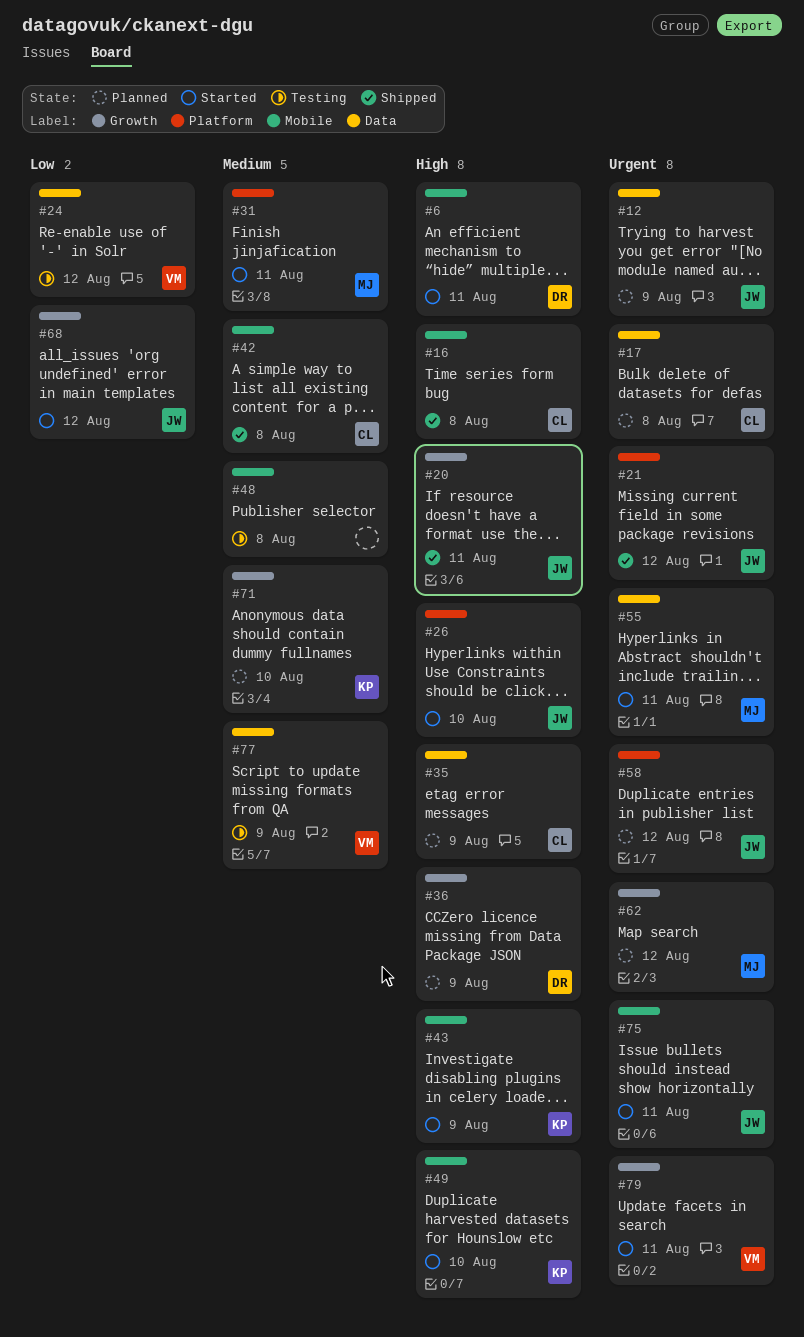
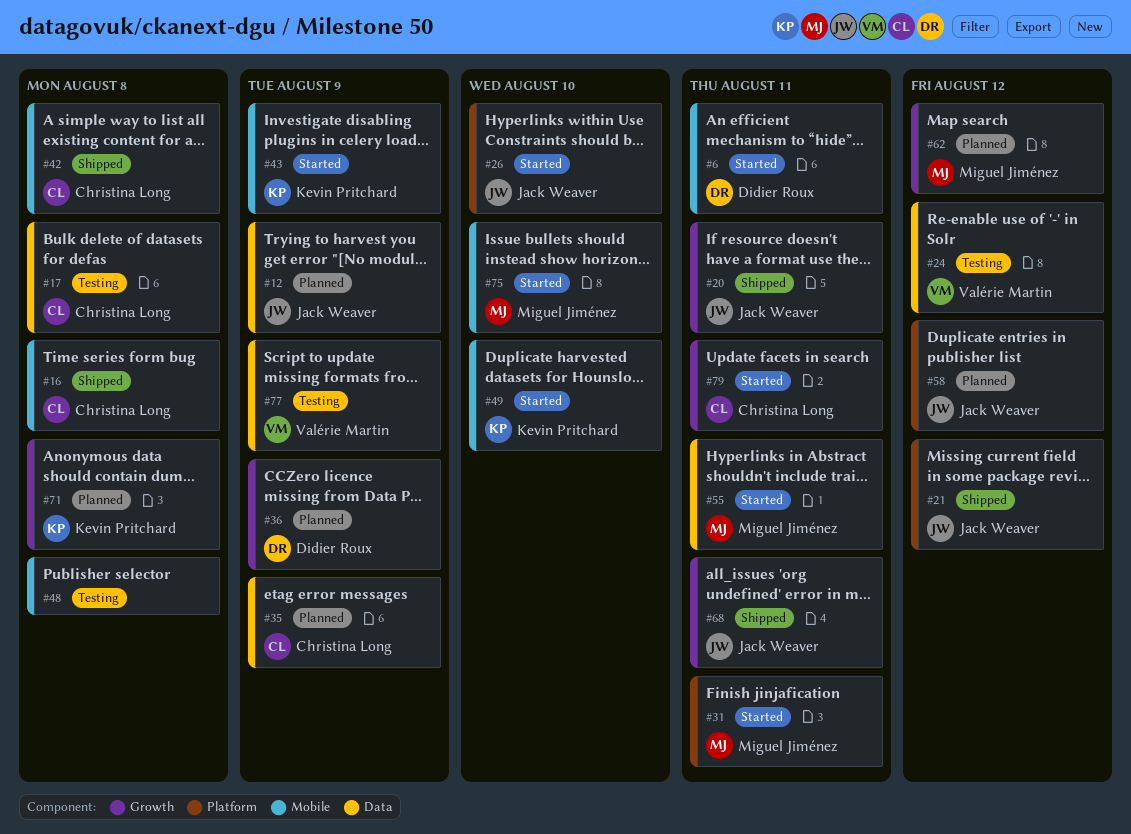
#17, status: Planned -> Testing
#68, status: Started -> Shipped
#68, due: Aug 12 -> Aug 11
#71, due: Aug 10 -> Aug 8
#75, owner: Jack Weaver -> Miguel Jiménez
#75, due: Aug 11 -> Aug 10
#79, owner: Valérie Martin -> Christina Long

